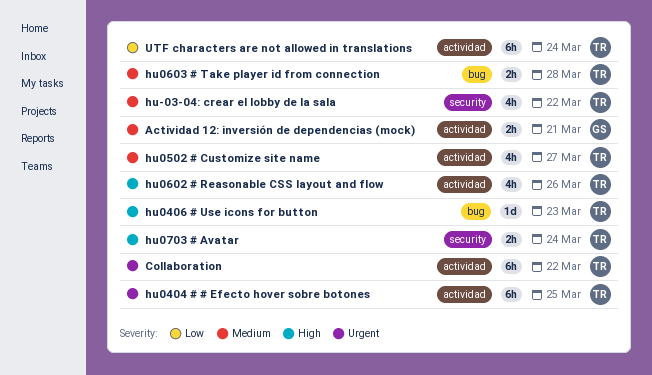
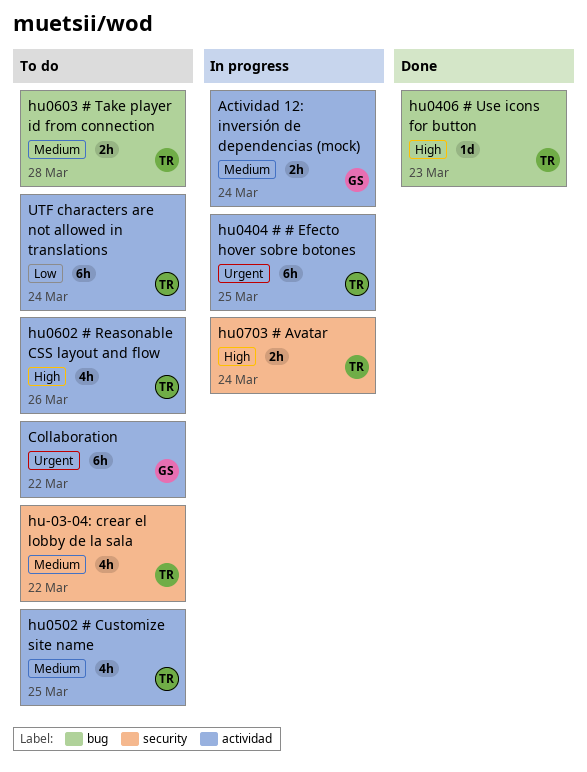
Actividad 12: inversión de dependencias (mock), due: Mar 21 -> Mar 24
Collaboration, owner: TR -> GS
hu0502 # Customize site name, due: Mar 27 -> Mar 25

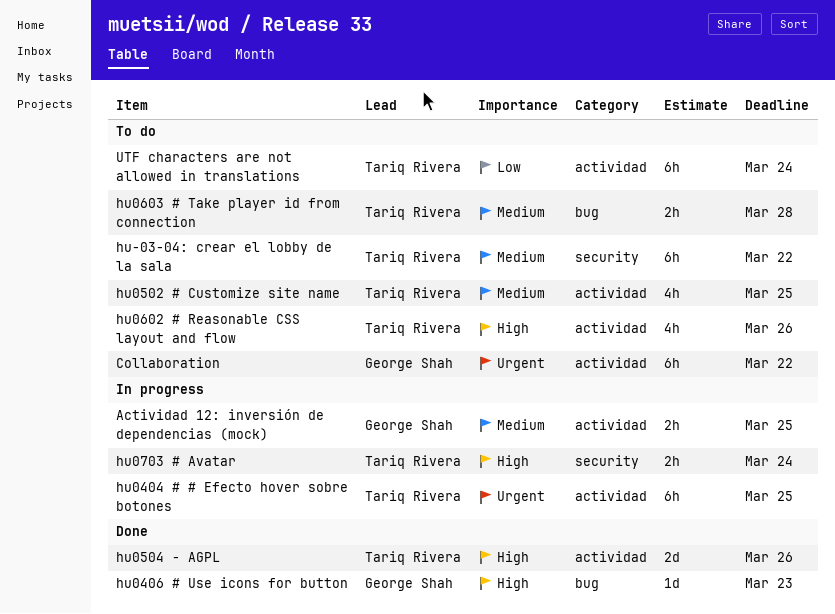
Actividad 12: inversión de dependencias (mock), due: Mar 24 -> Mar 25
hu-03-04: crear el lobby de la sala, estimate: 4h -> 6h
hu0406 # Use icons for button, owner: Tariq Rivera -> George Shah
hu0504 - AGPL: none -> present

